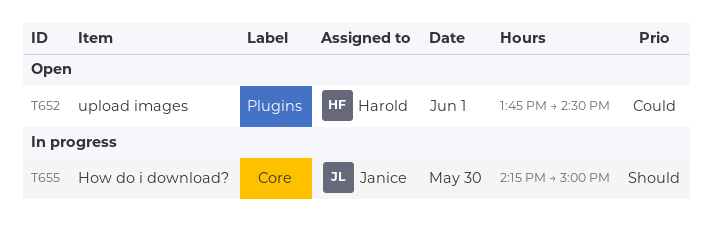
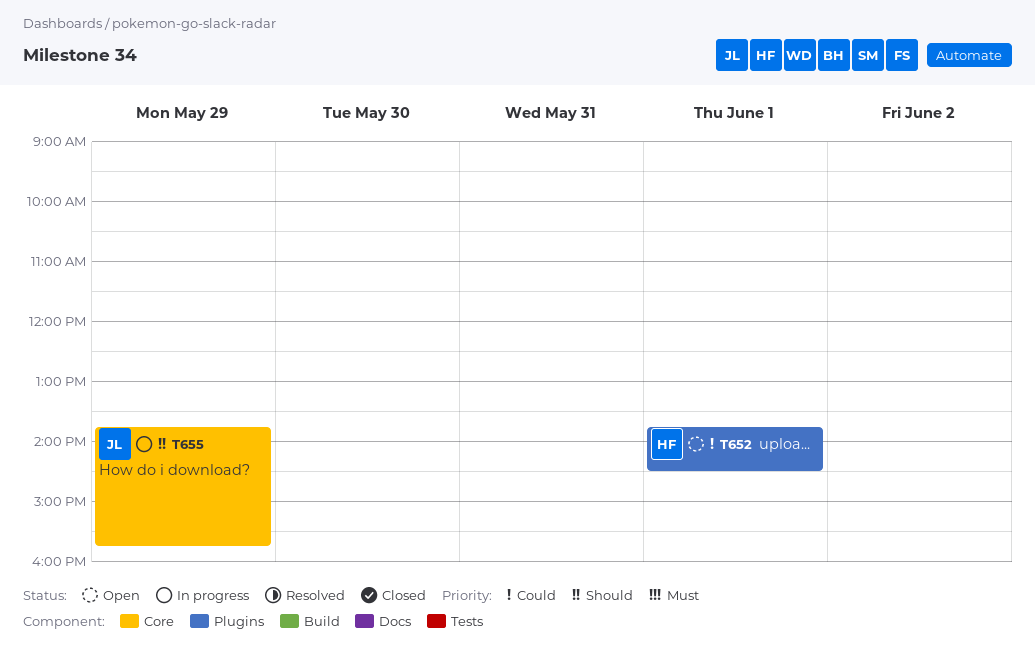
T655, day: May 30 -> May 29
T655, begins: 14:15 -> 13:45
T655, ends: 15:00 -> 15:45

